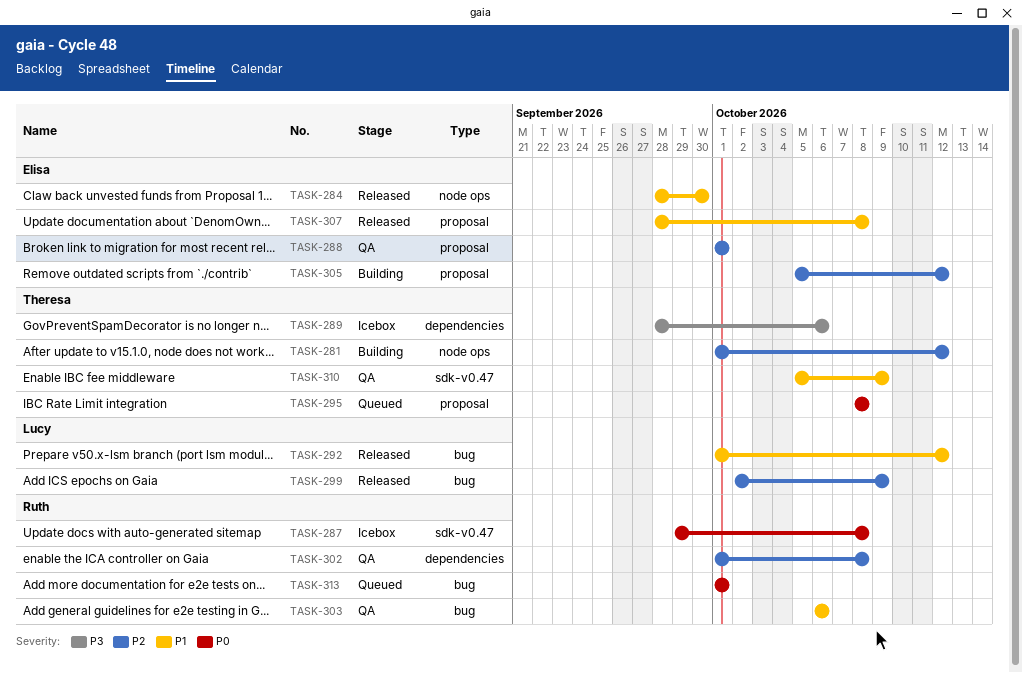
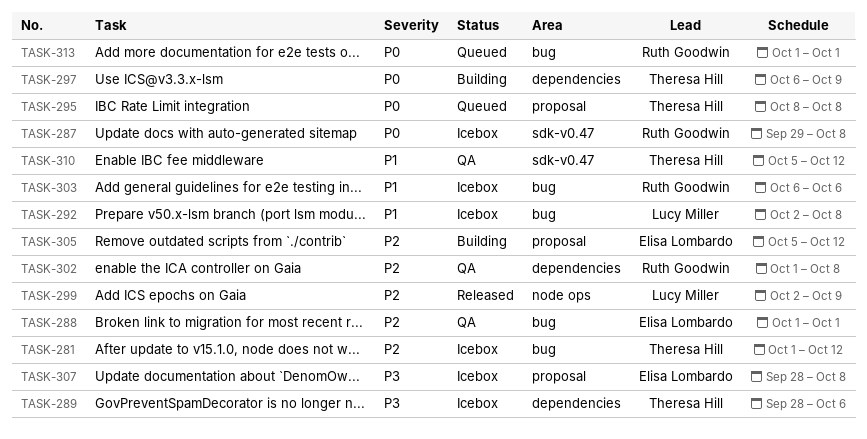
TASK-281, status: Building -> Icebox
TASK-281, label: node ops -> bug
TASK-284: present -> none
TASK-288, label: proposal -> bug
TASK-292, status: Released -> Icebox
TASK-292, start: Oct 1 -> Oct 2
TASK-292, due: Oct 12 -> Oct 8
TASK-297: none -> present
TASK-299, label: bug -> node ops
TASK-303, status: QA -> Icebox
TASK-307, status: Released -> Icebox
TASK-307, priority: P1 -> P3
TASK-310, due: Oct 9 -> Oct 12

